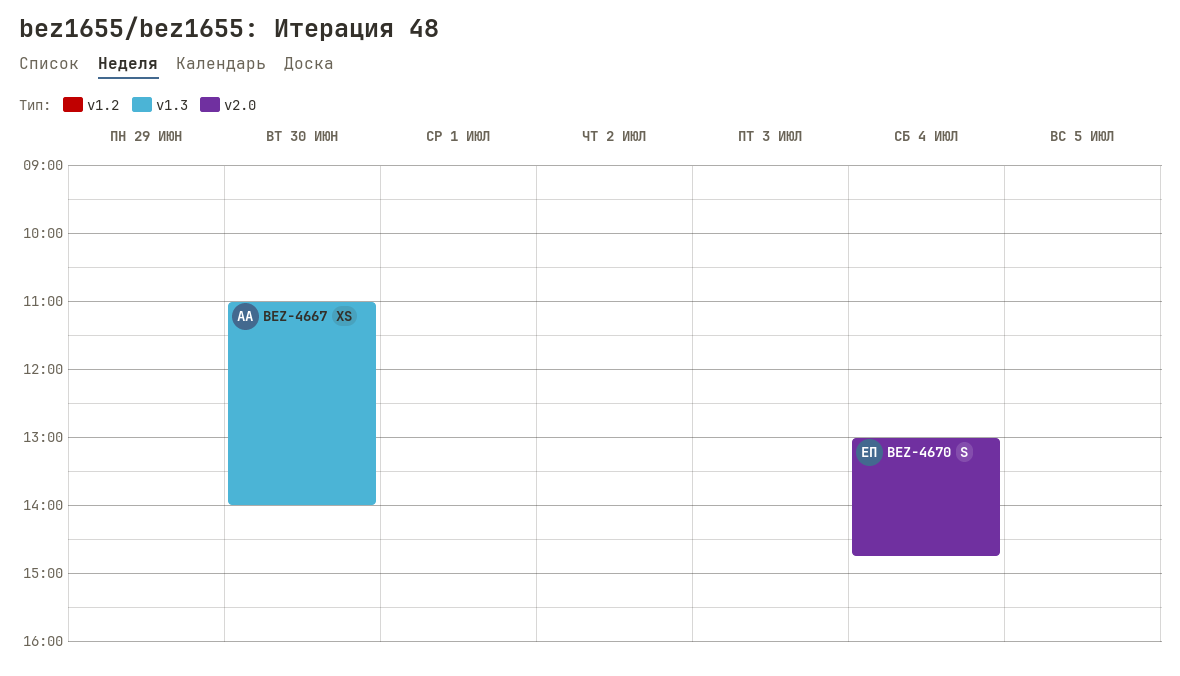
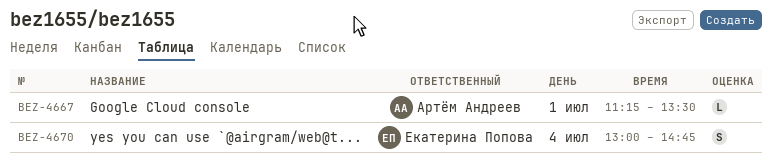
BEZ-4667, estimate: XS -> L
BEZ-4667, day: Jun 30 -> Jul 1
BEZ-4667, begins: 11:00 -> 11:15
BEZ-4667, ends: 14:00 -> 13:30

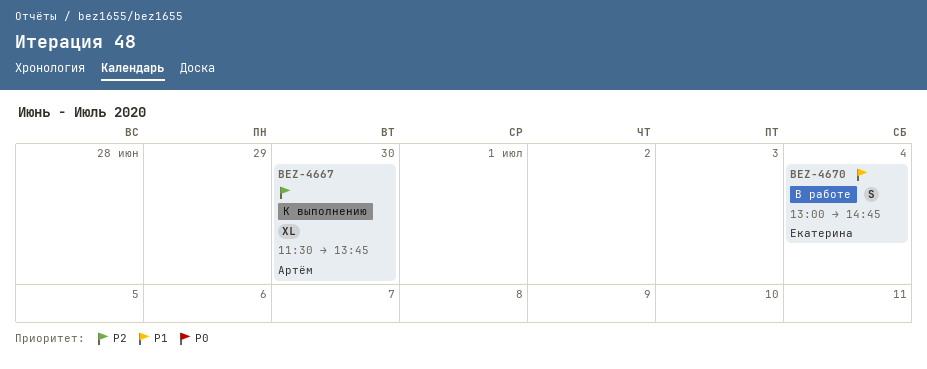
BEZ-4667, estimate: L -> XL
BEZ-4667, day: Jul 1 -> Jun 30
BEZ-4667, begins: 11:15 -> 11:30
BEZ-4667, ends: 13:30 -> 13:45

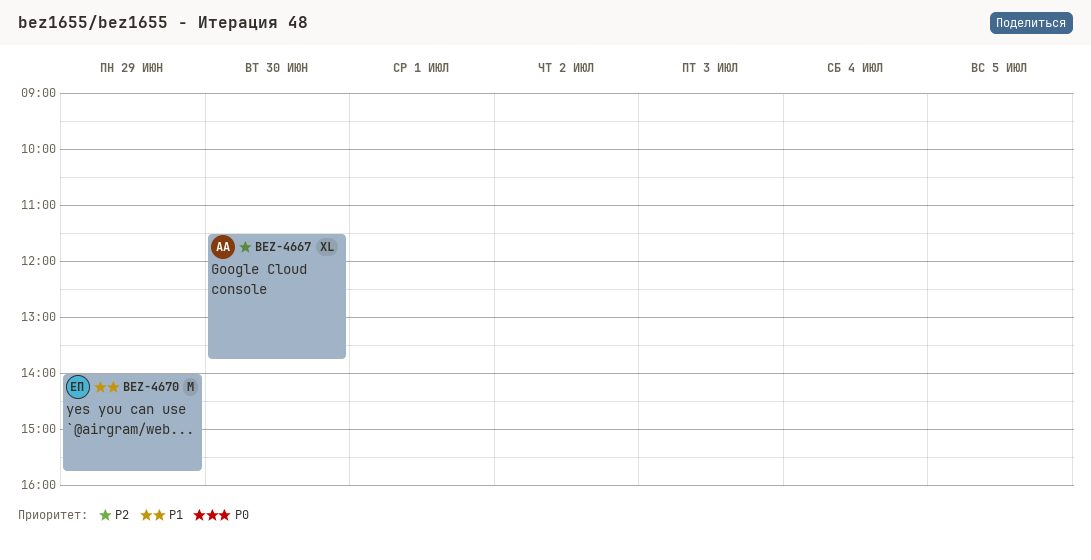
BEZ-4670, estimate: S -> M
BEZ-4670, day: Jul 4 -> Jun 29
BEZ-4670, begins: 13:00 -> 14:00
BEZ-4670, ends: 14:45 -> 15:45

